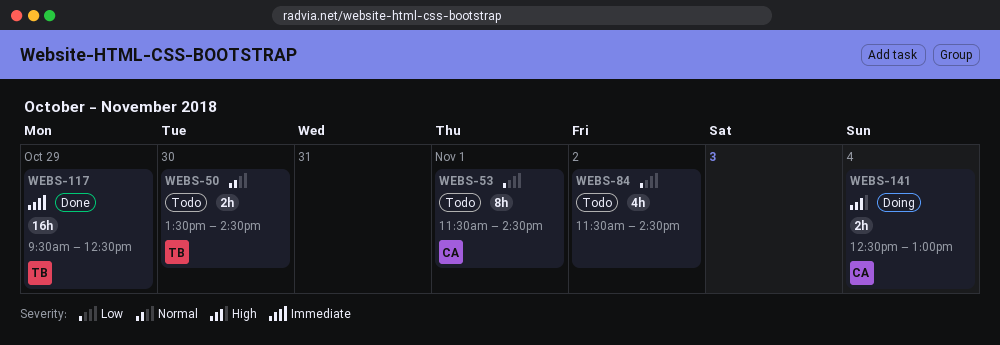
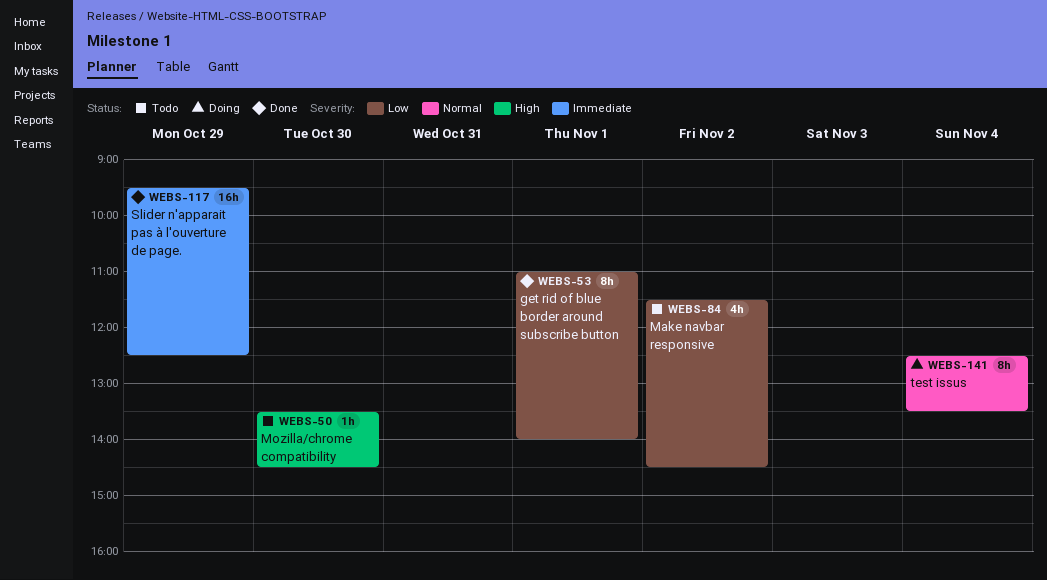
WEBS-50, priority: Normal -> High
WEBS-50, estimate: 2h -> 1h
WEBS-53, status: Todo -> Done
WEBS-53, begins: 11:30 -> 11:00
WEBS-53, ends: 14:30 -> 14:00
WEBS-141, priority: High -> Normal
WEBS-141, estimate: 2h -> 8h
WEBS-141, ends: 13:00 -> 13:30

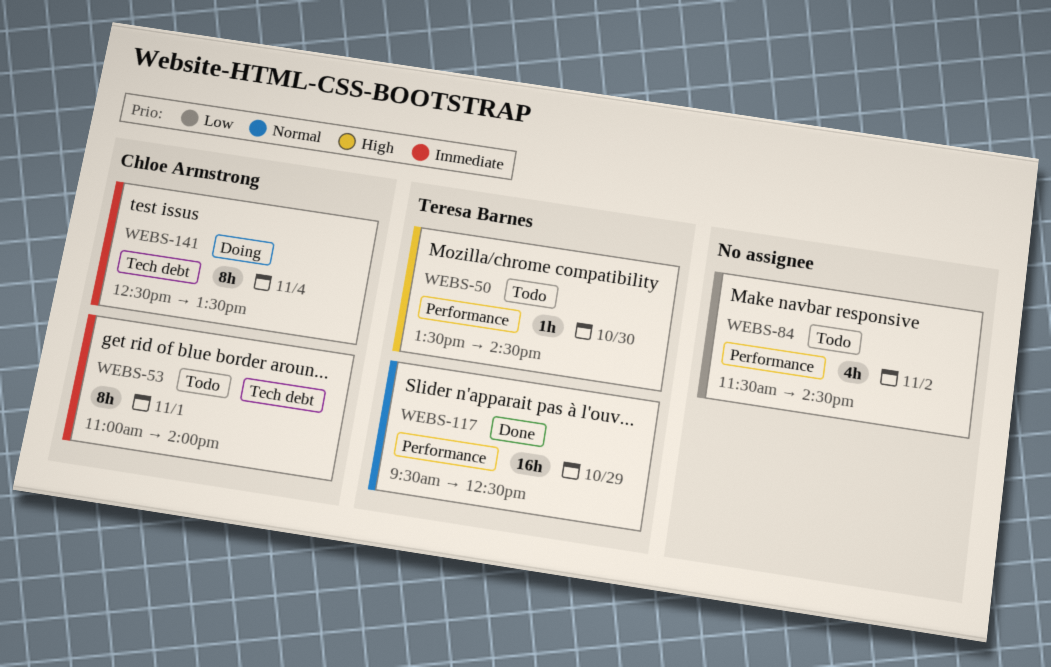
WEBS-53, status: Done -> Todo
WEBS-53, priority: Low -> Immediate
WEBS-117, priority: Immediate -> Normal
WEBS-141, priority: Normal -> Immediate

